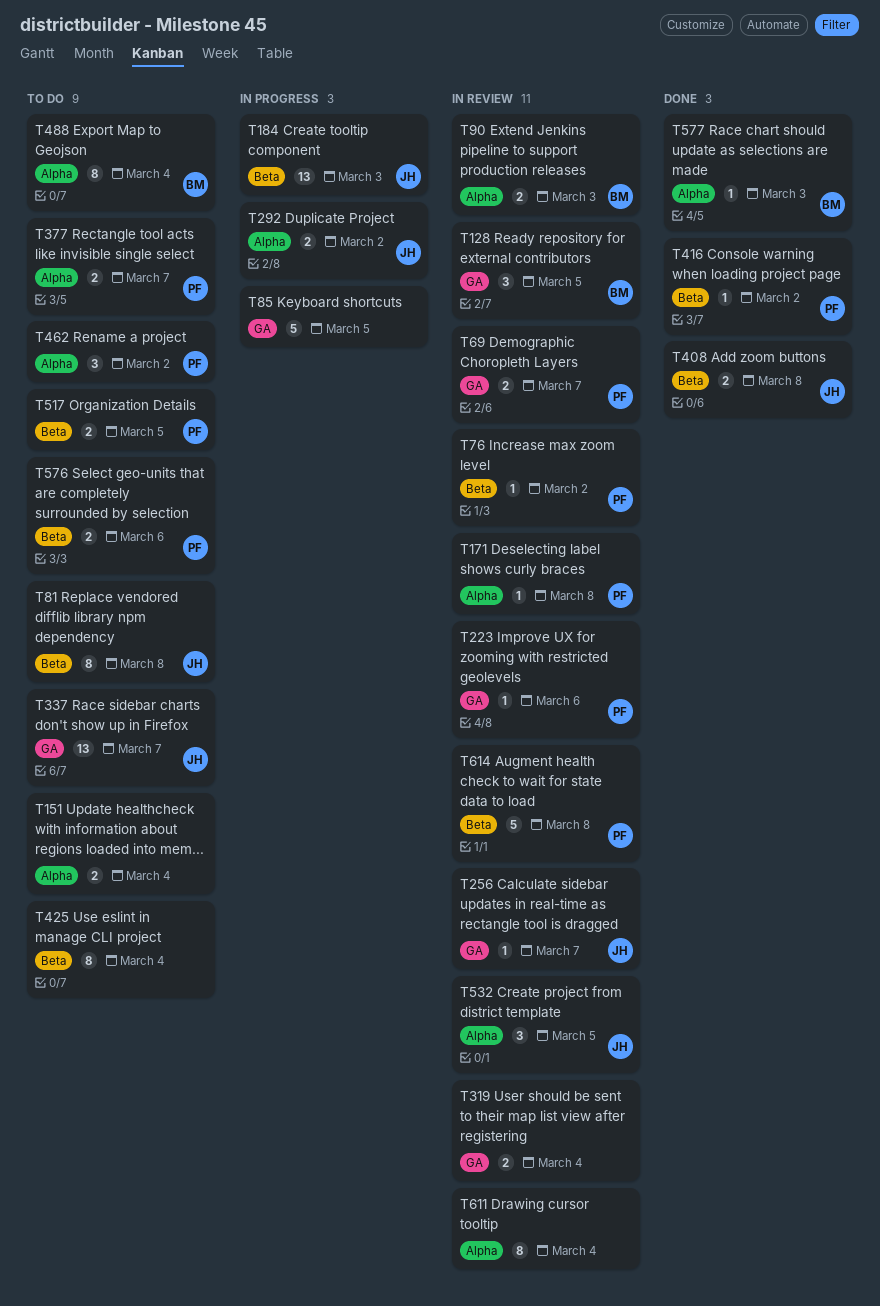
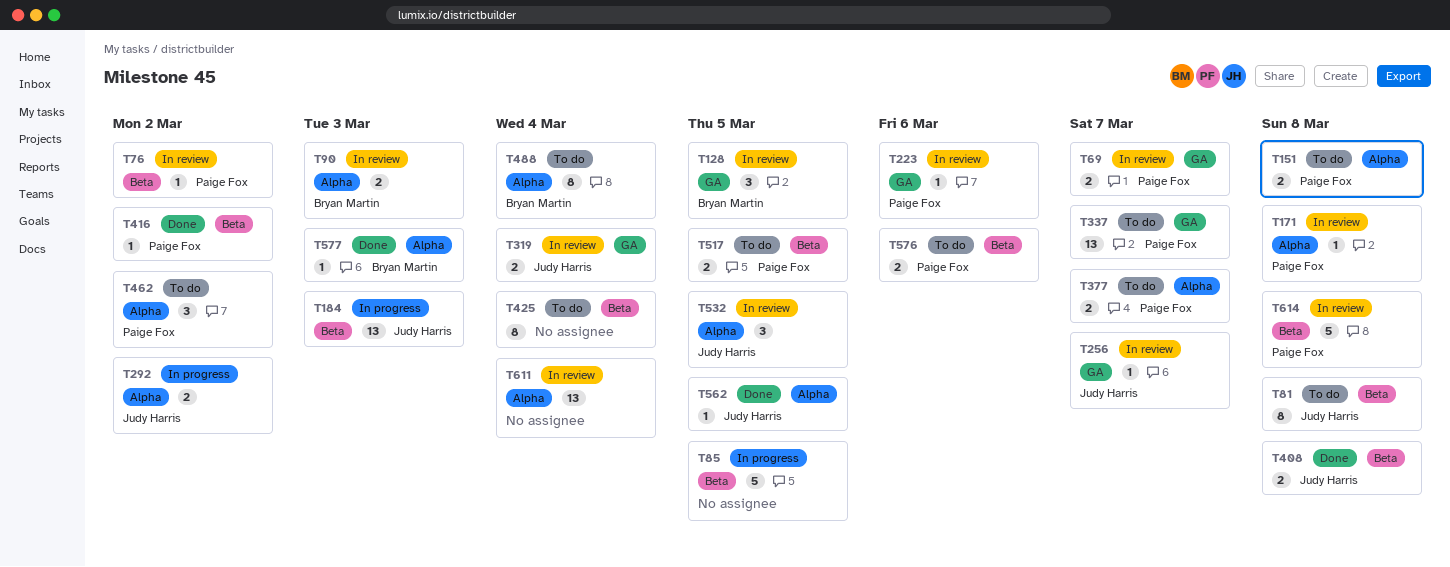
T85, label: GA -> Beta
T151, owner: none -> Paige Fox
T151, due: Mar 4 -> Mar 8
T319, owner: none -> Judy Harris
T337, owner: Judy Harris -> Paige Fox
T562: none -> present
T611, estimate: 8 -> 13

